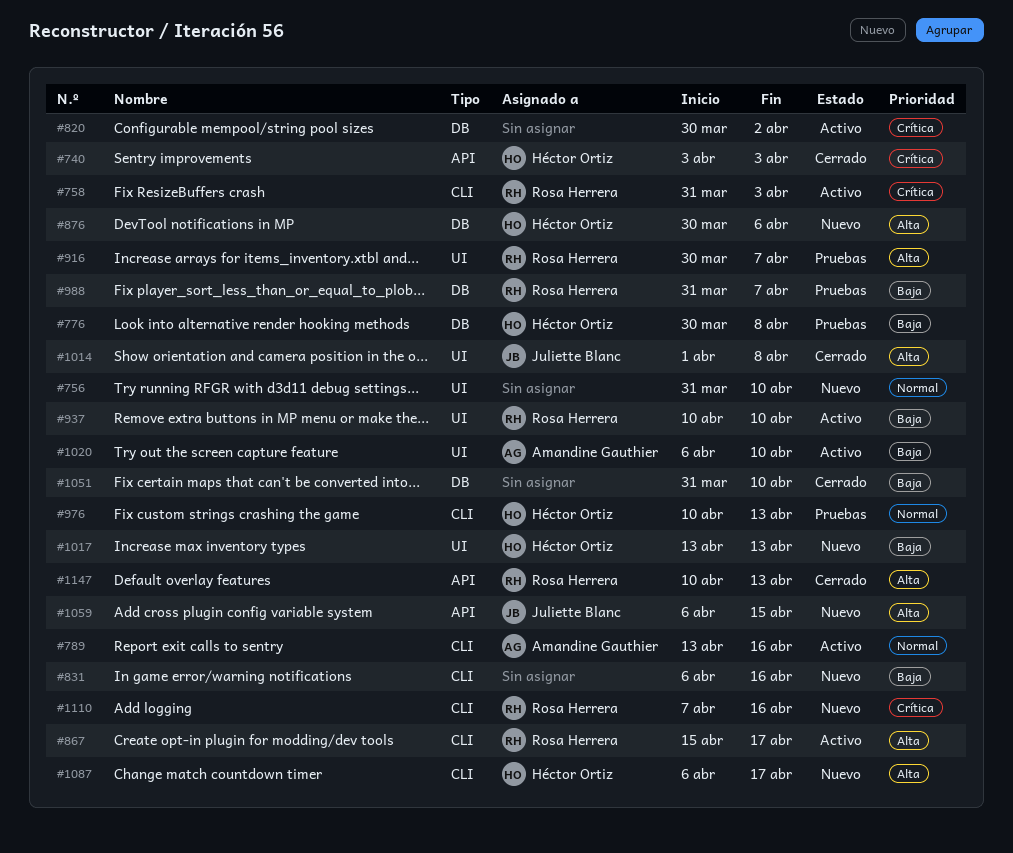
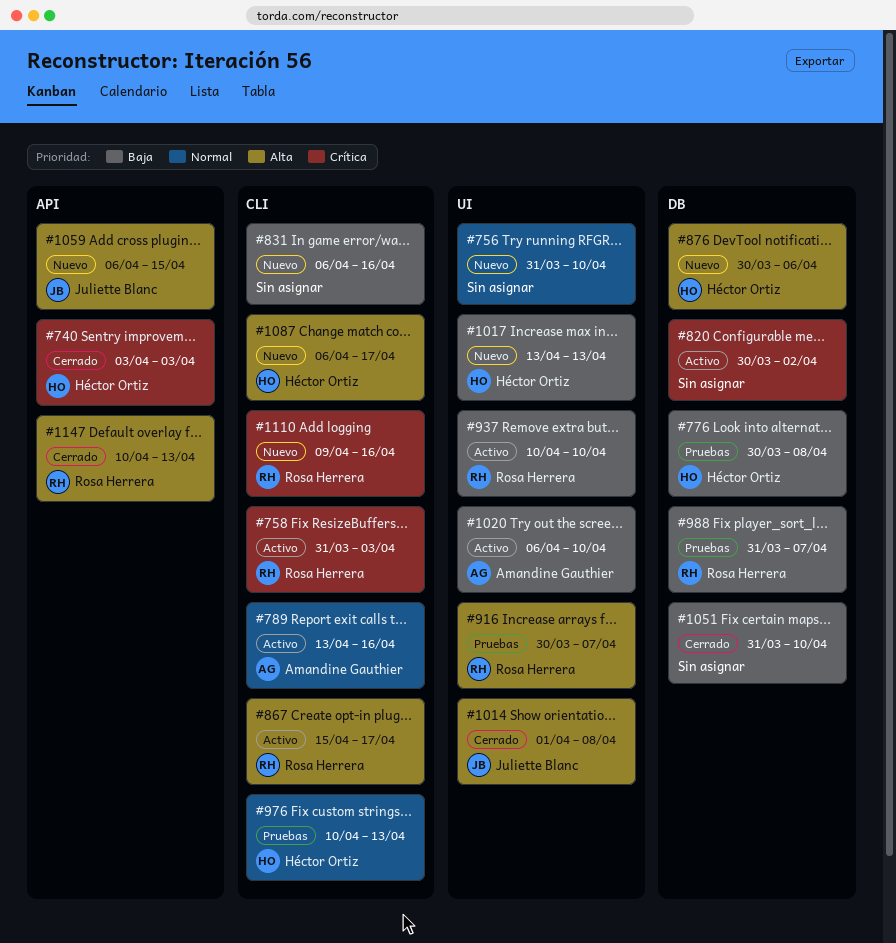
#1110, start: Apr 7 -> Apr 9

